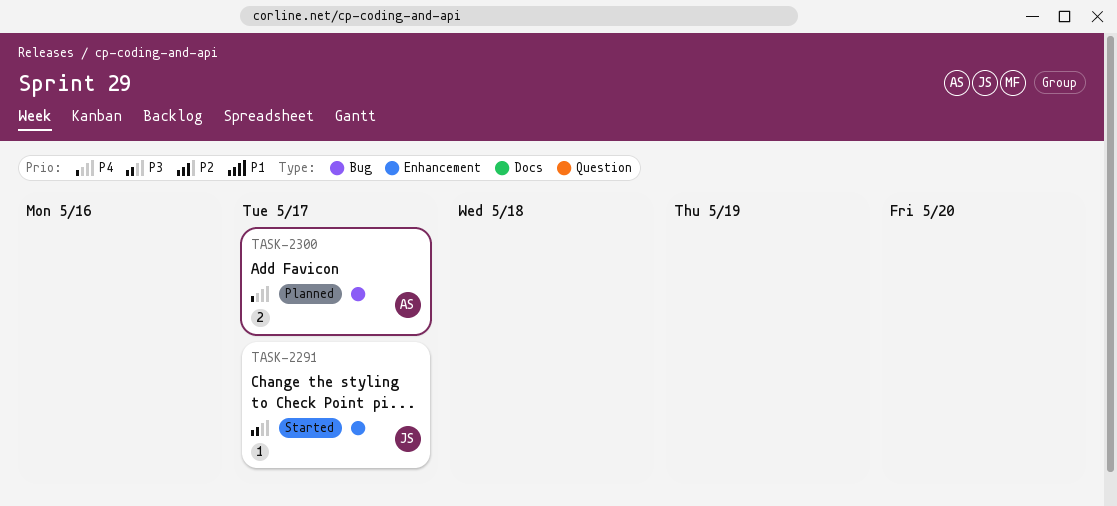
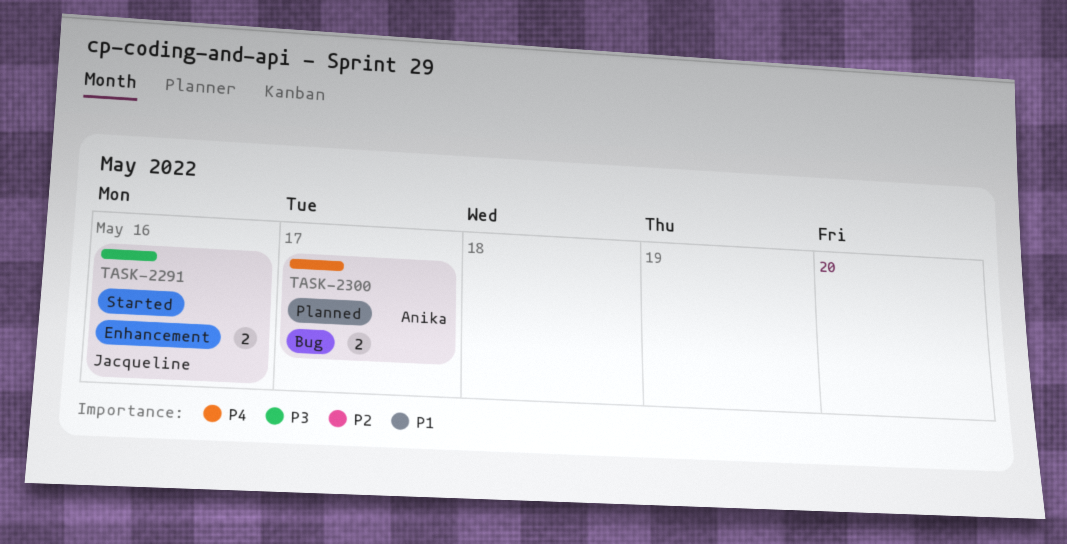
TASK-2291, estimate: 1 -> 2
TASK-2291, due: May 17 -> May 16

